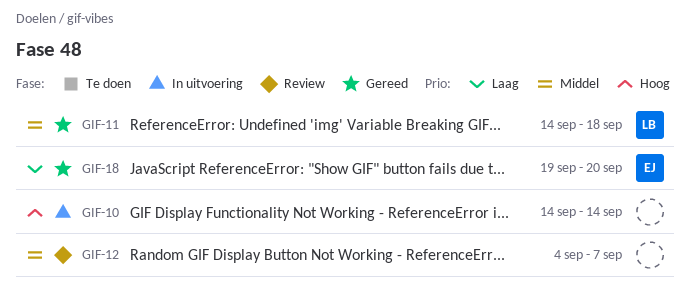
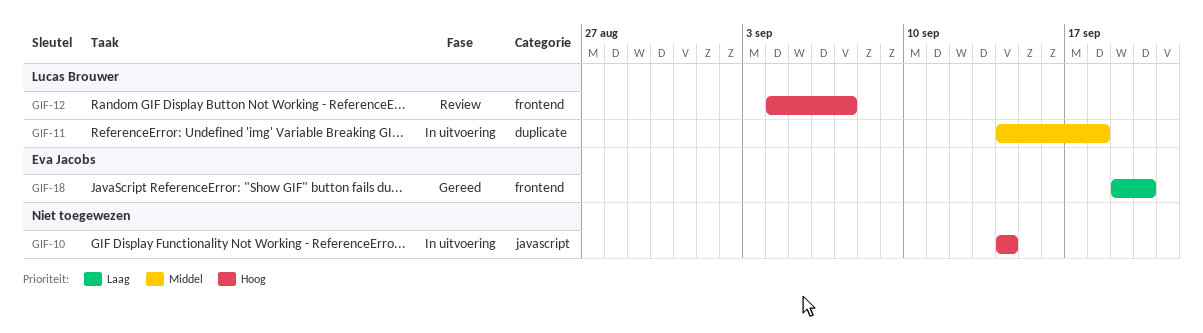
GIF-11, status: Gereed -> In uitvoering
GIF-12, owner: none -> Lucas Brouwer
GIF-12, priority: Middel -> Hoog

